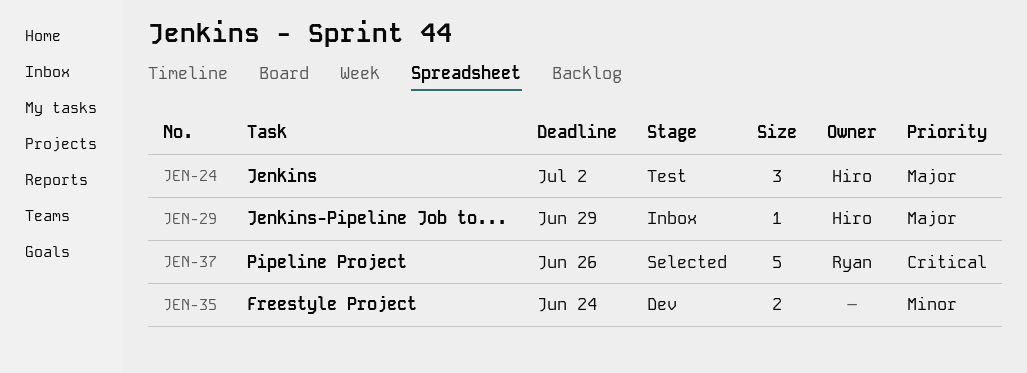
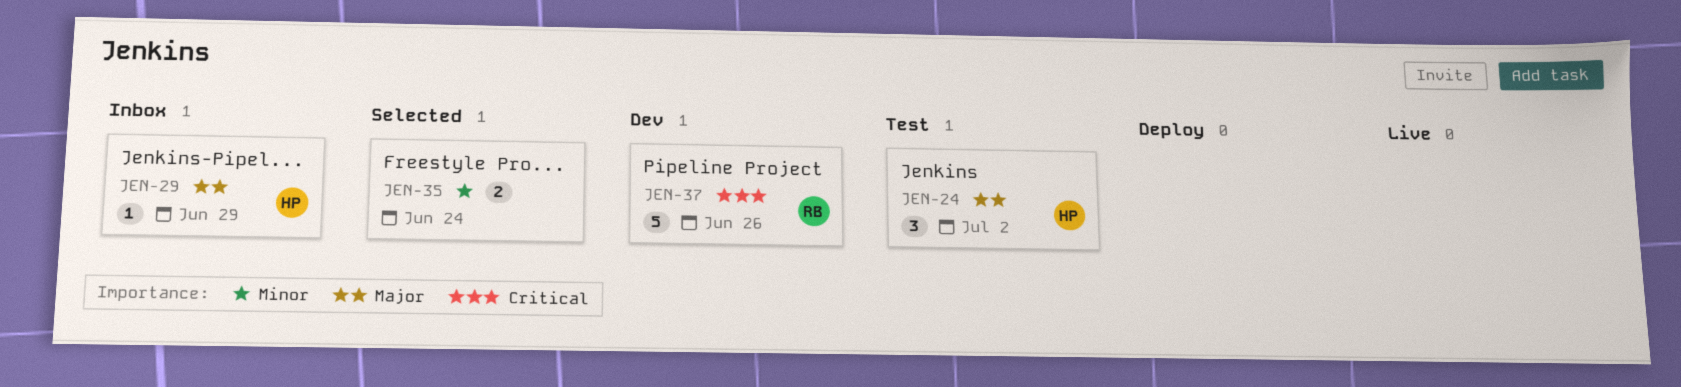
JEN-35, status: Dev -> Selected
JEN-37, status: Selected -> Dev

